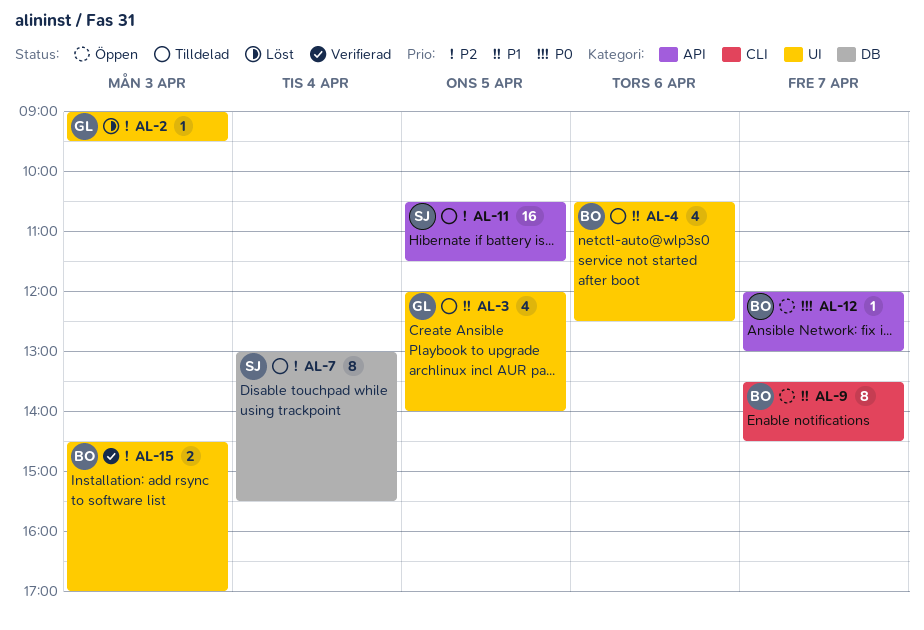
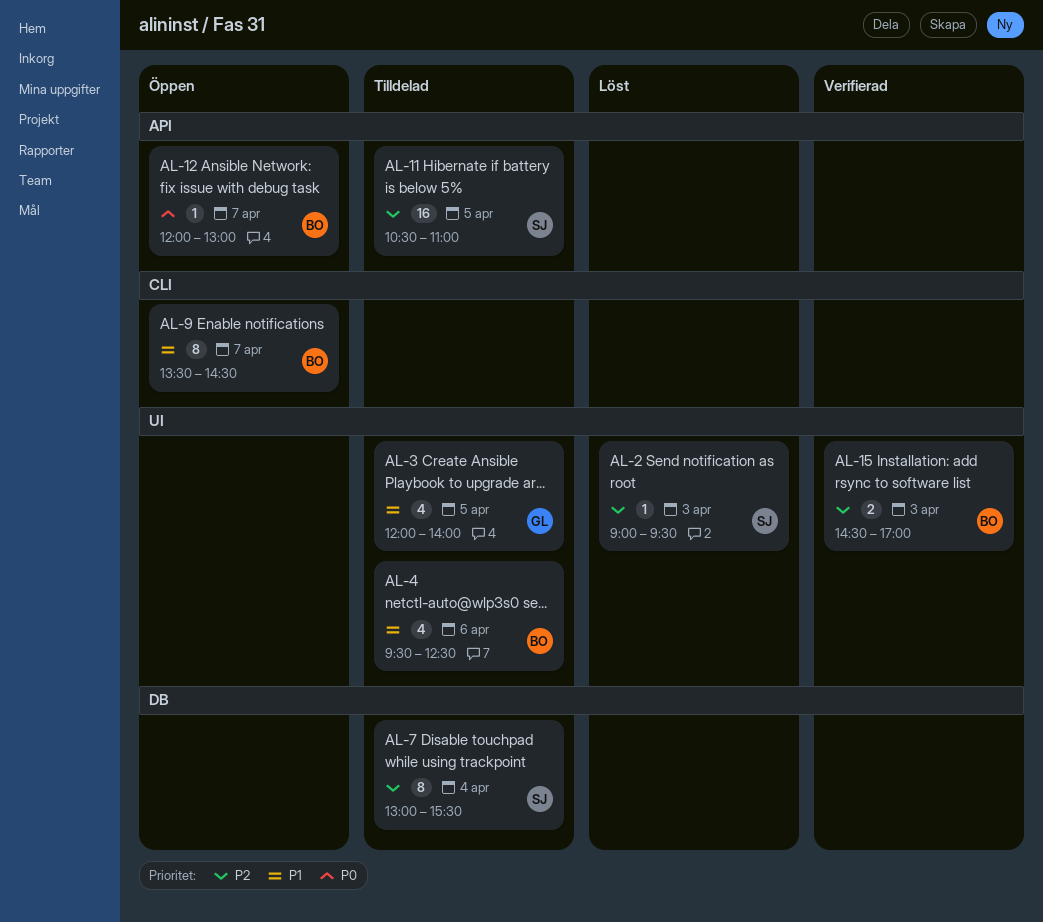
AL-2, owner: GL -> SJ
AL-4, begins: 10:30 -> 09:30
AL-11, ends: 11:30 -> 11:00

